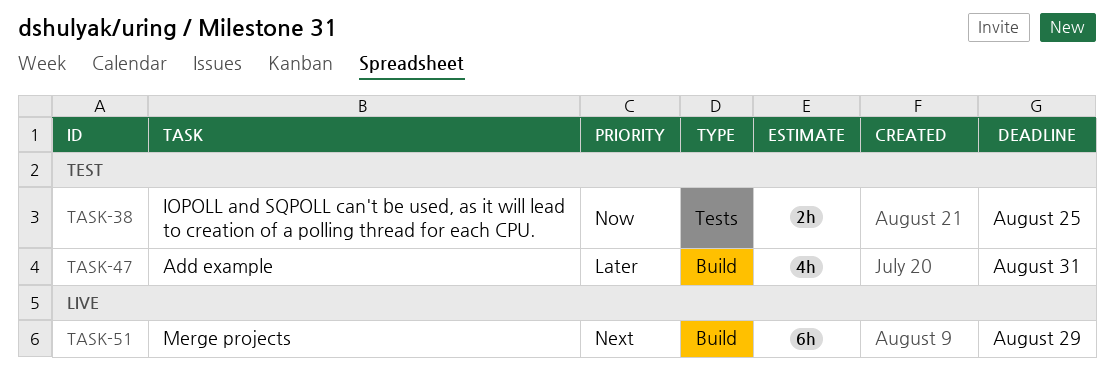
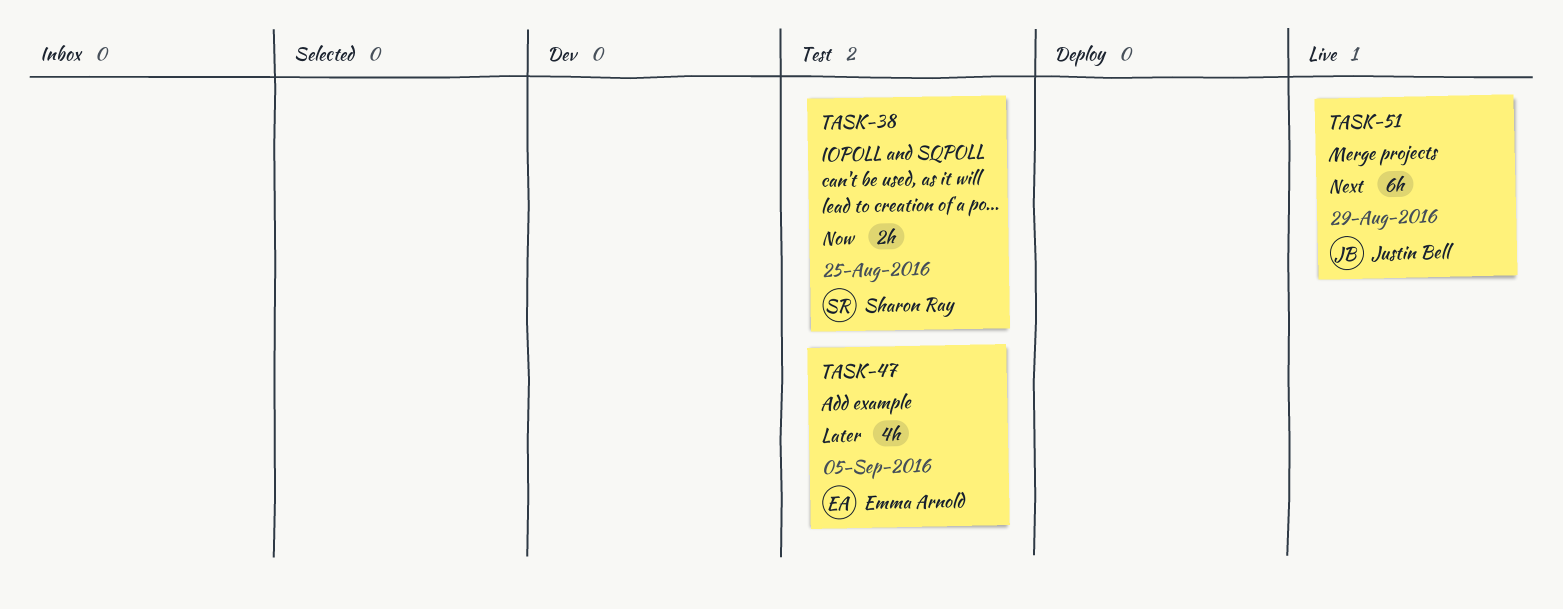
TASK-47, due: Aug 31 -> Sep 5

